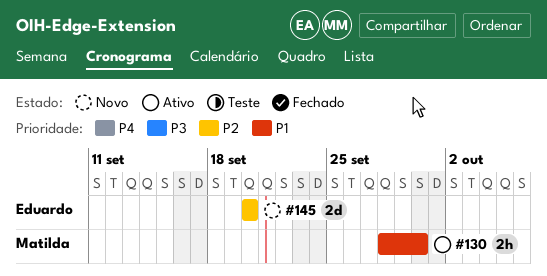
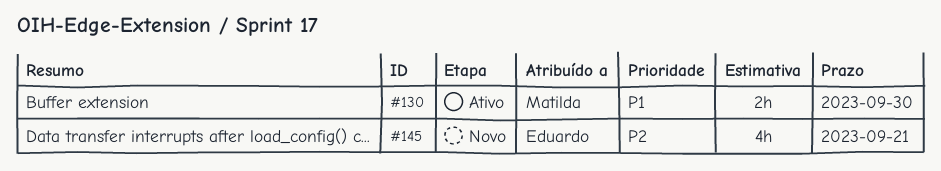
#145, estimate: 2d -> 4h
#145, due: Sep 20 -> Sep 21

